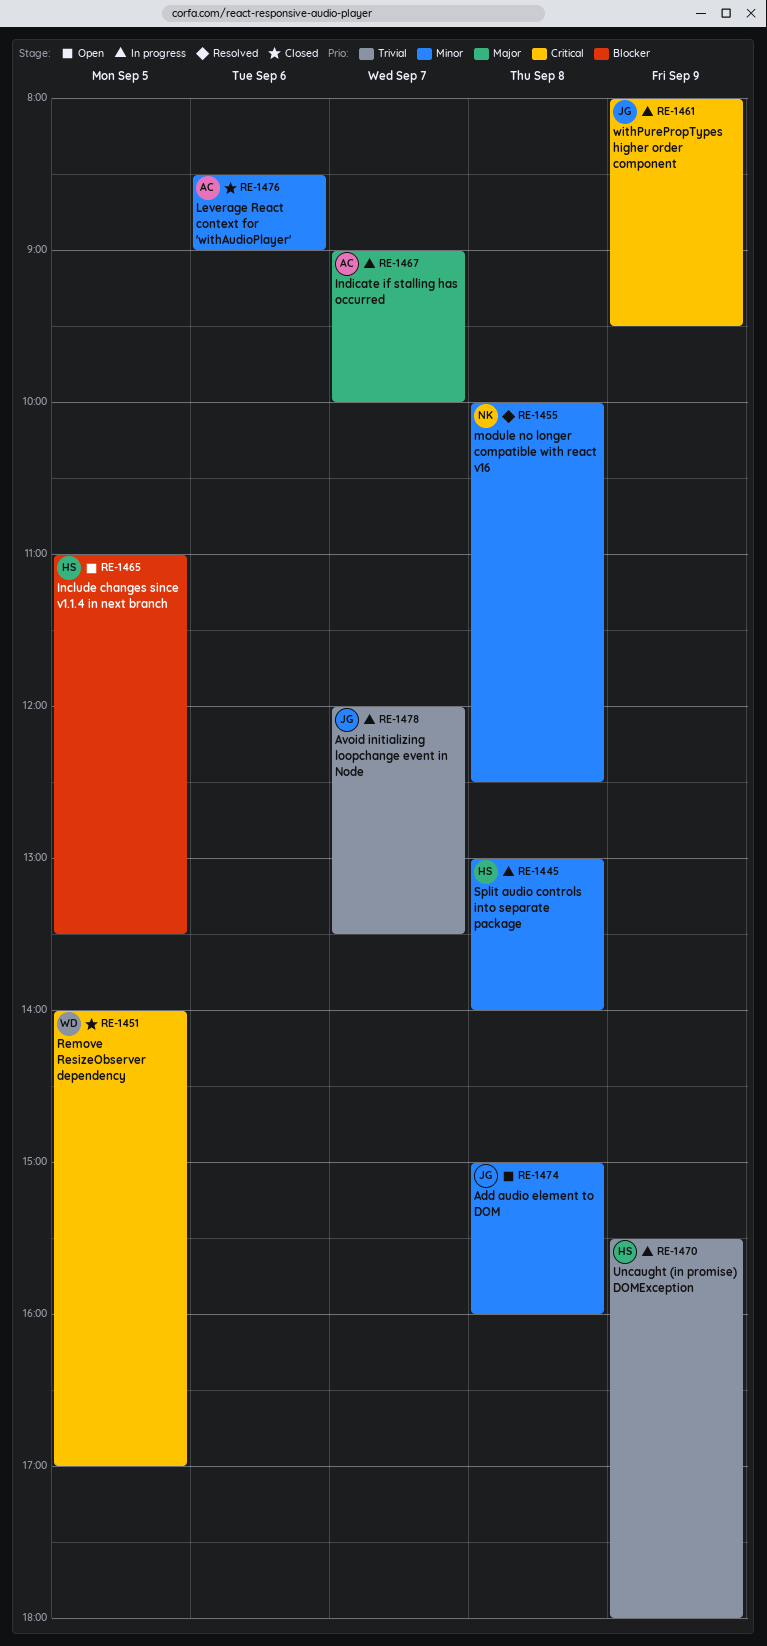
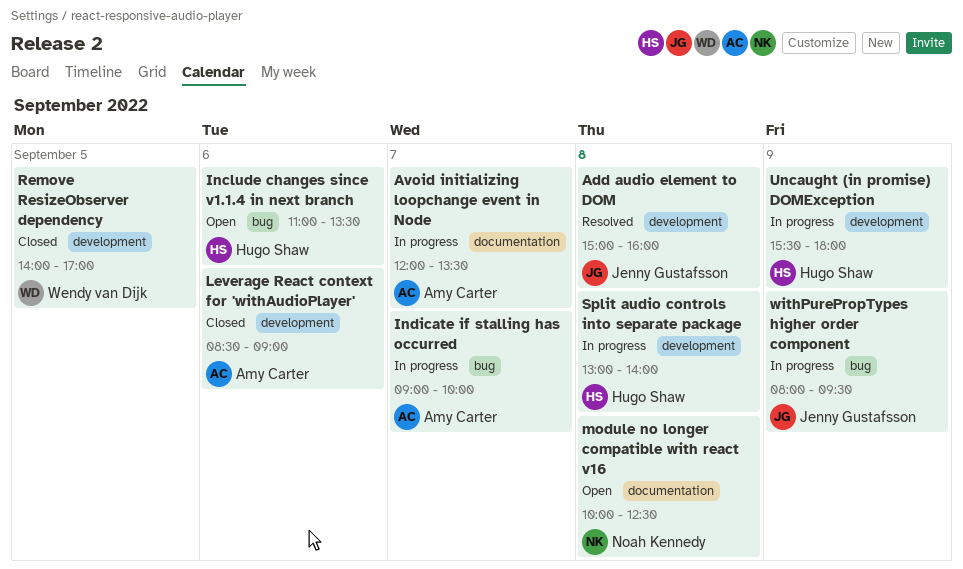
Add audio element to DOM, status: Open -> Resolved
Avoid initializing loopchange event in Node, owner: Jenny Gustafsson -> Amy Carter
Include changes since v1.1.4 in next branch, day: Sep 5 -> Sep 6
module no longer compatible with react v16, status: Resolved -> Open

